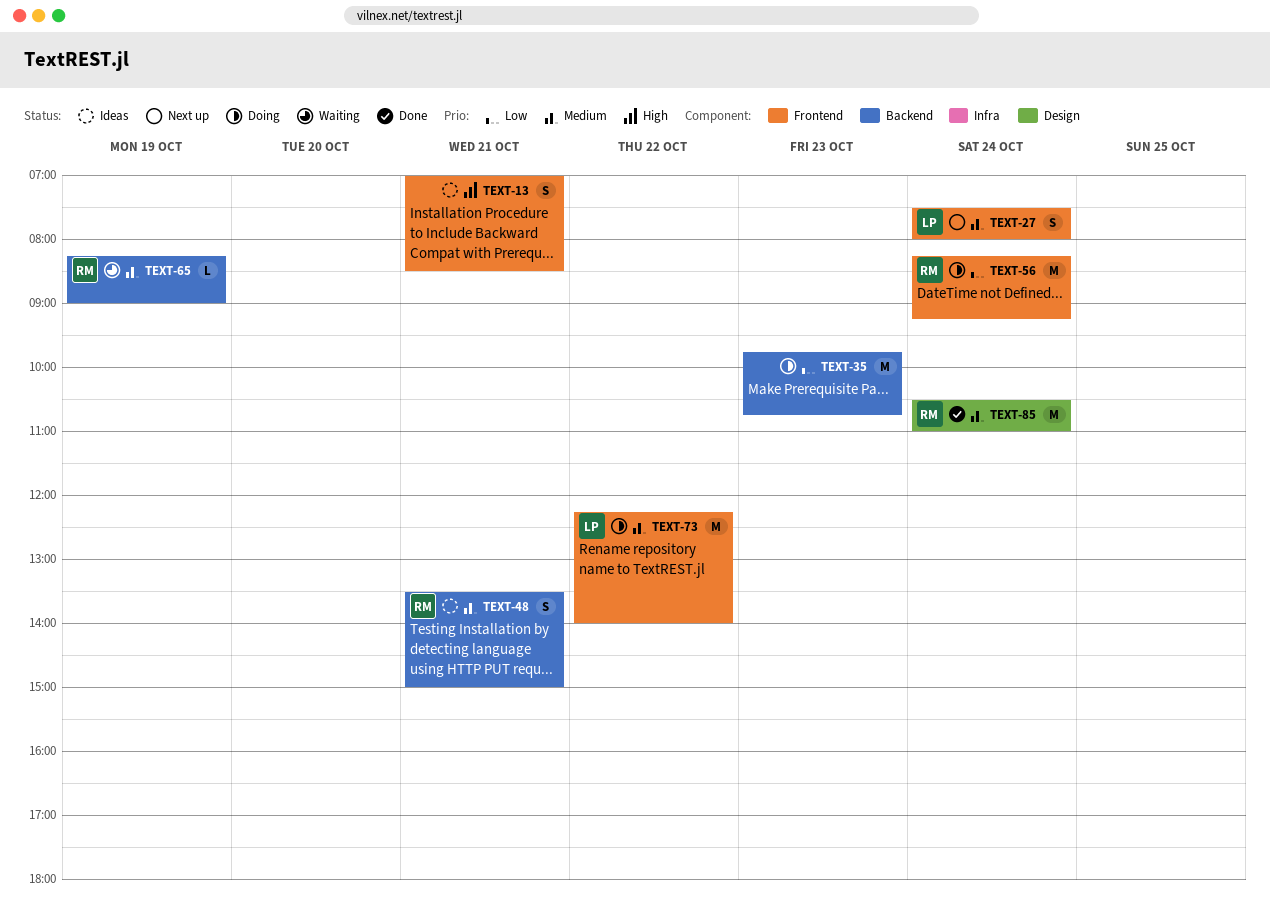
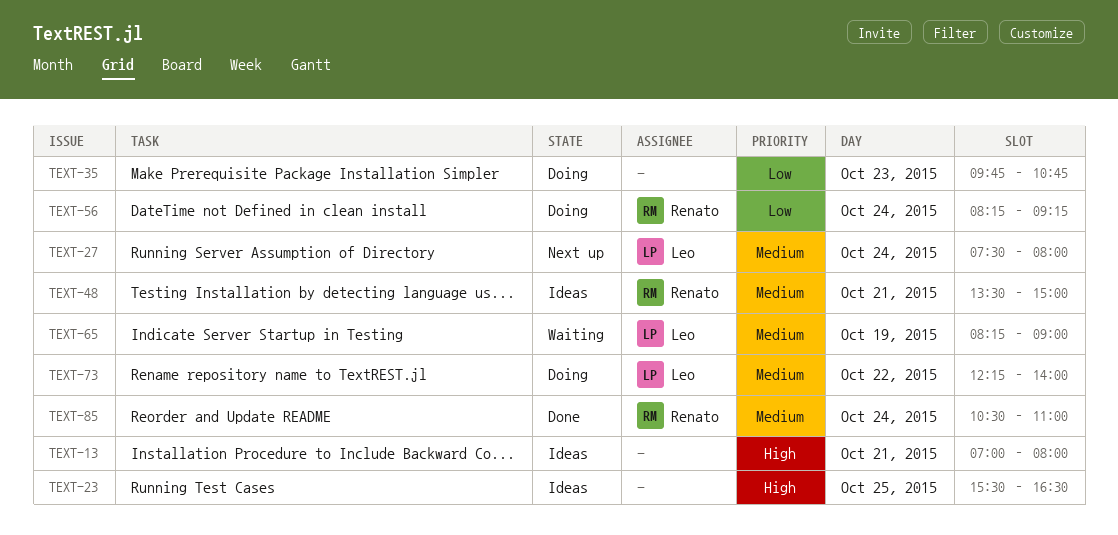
TEXT-13, ends: 08:30 -> 08:00
TEXT-23: none -> present
TEXT-65, owner: Renato -> Leo

